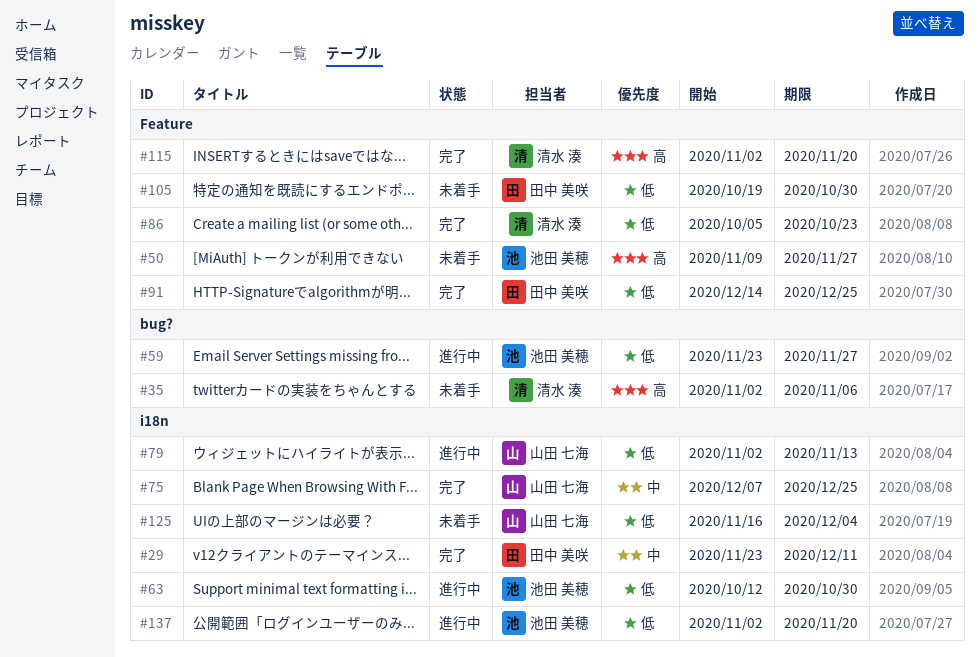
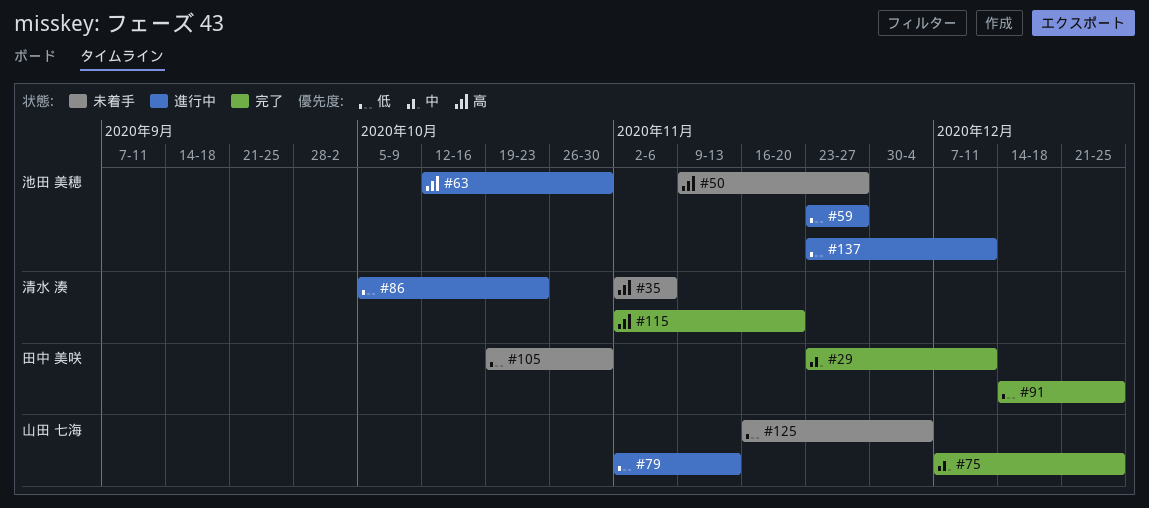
#63, priority: 低 -> 高
#86, status: 完了 -> 進行中
#137, start: Nov 2 -> Nov 23
#137, due: Nov 20 -> Dec 11

